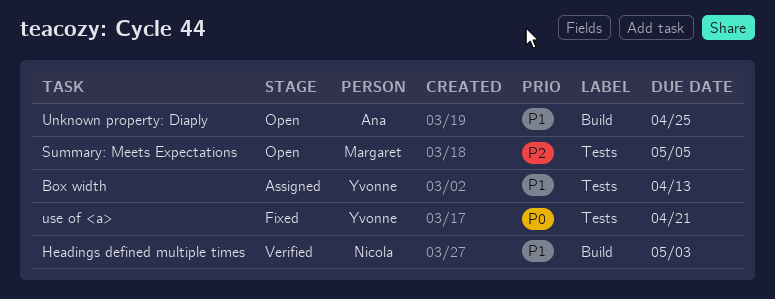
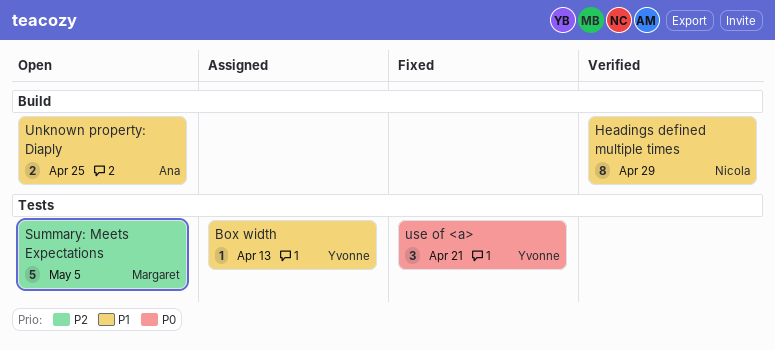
Headings defined multiple times, due: May 3 -> Apr 29

